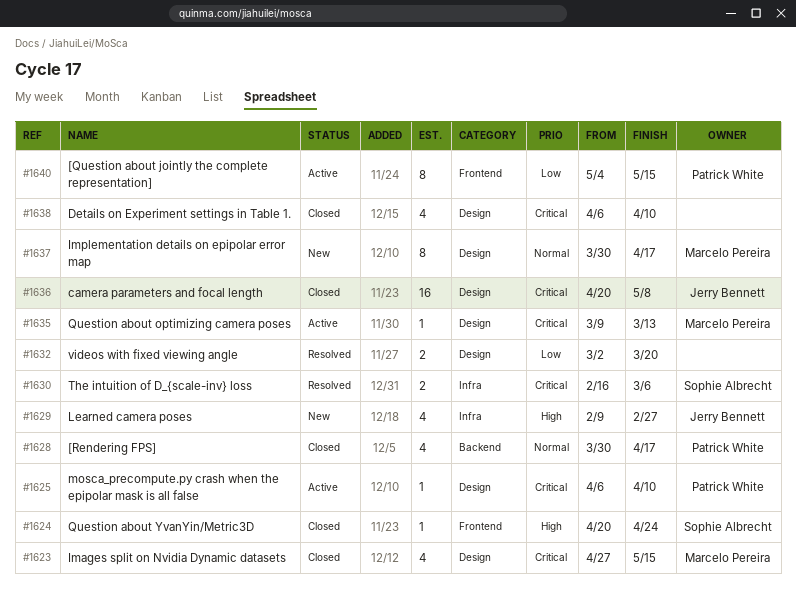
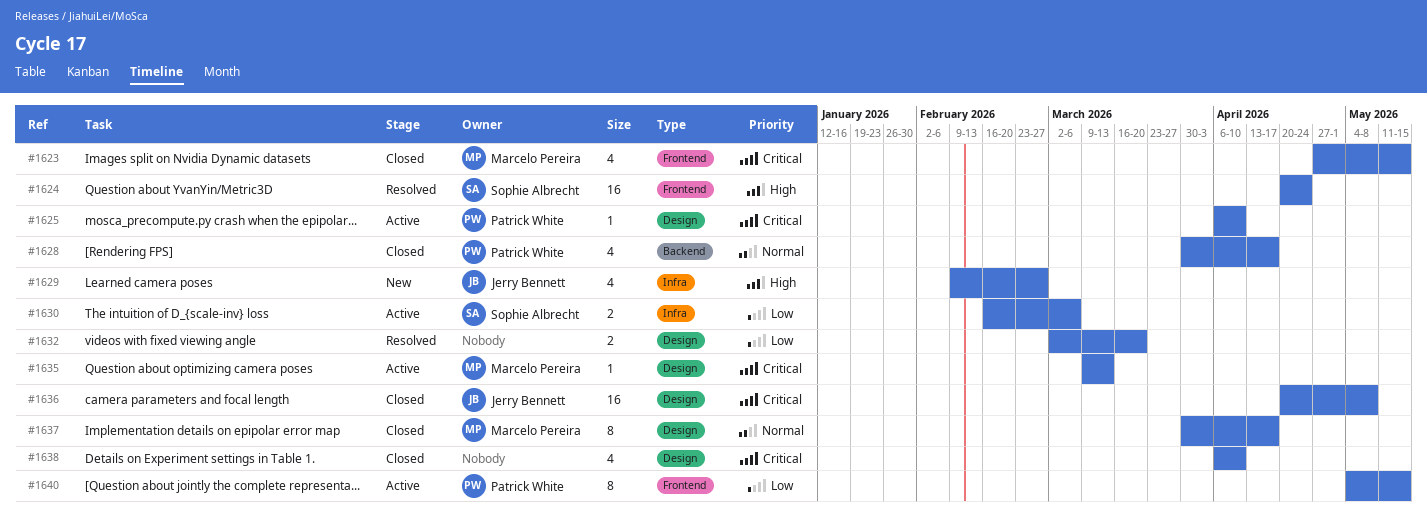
#1623, label: Design -> Frontend
#1624, status: Closed -> Resolved
#1624, estimate: 1 -> 16
#1630, status: Resolved -> Active
#1630, priority: Critical -> Low
#1637, status: New -> Closed

